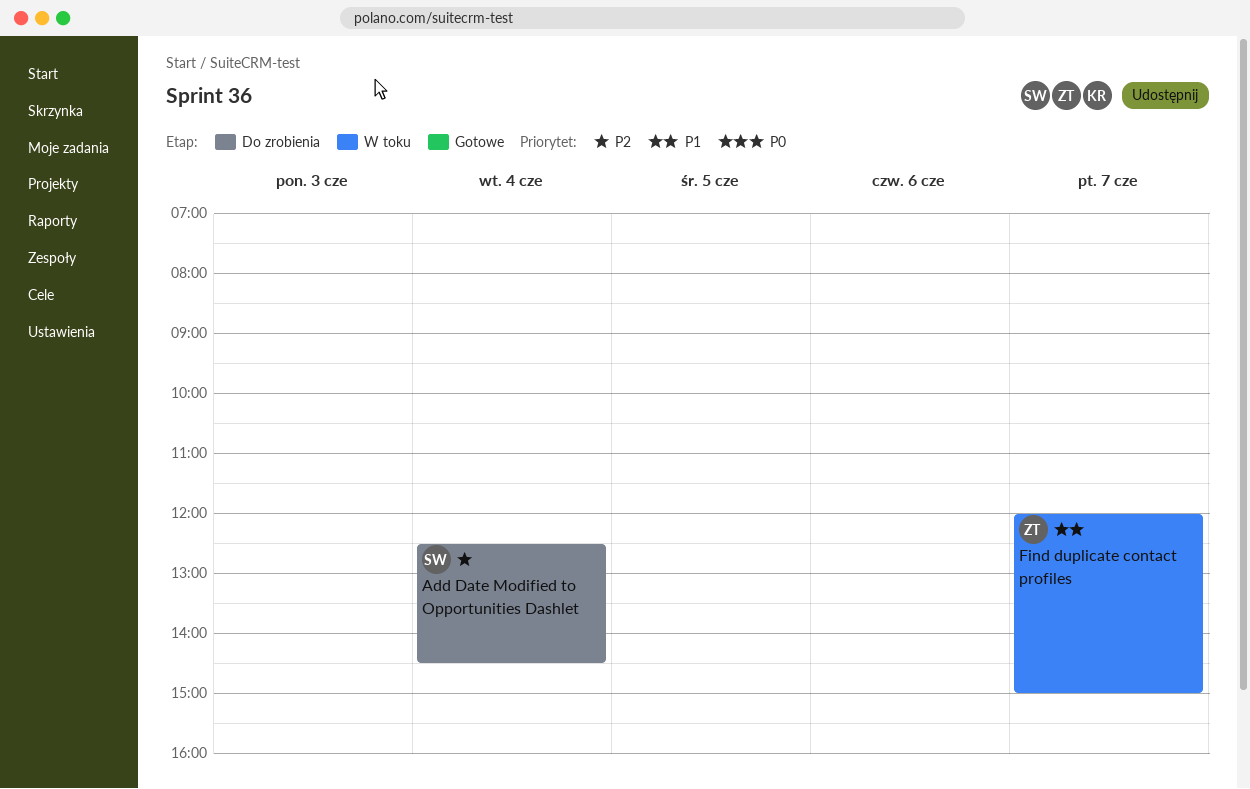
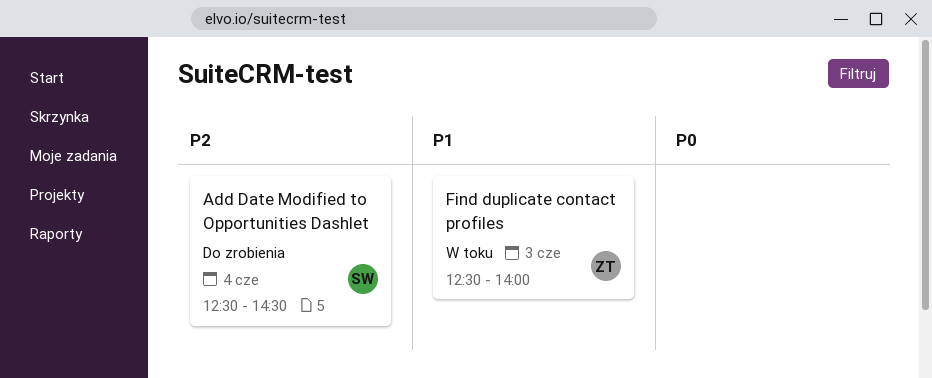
Find duplicate contact profiles, day: Jun 7 -> Jun 3
Find duplicate contact profiles, begins: 12:00 -> 12:30
Find duplicate contact profiles, ends: 15:00 -> 14:00

